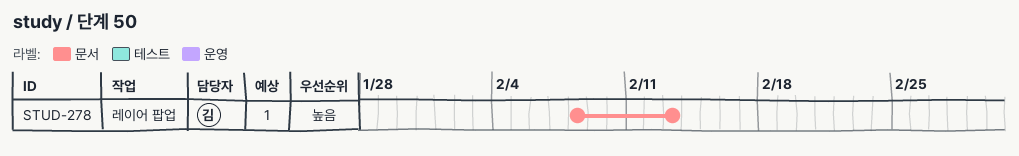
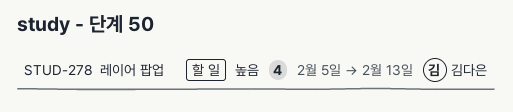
STUD-278, estimate: 1 -> 4
STUD-278, start: Feb 8 -> Feb 5

